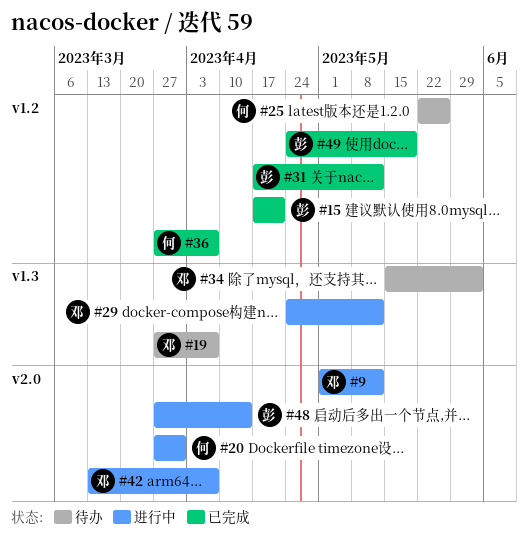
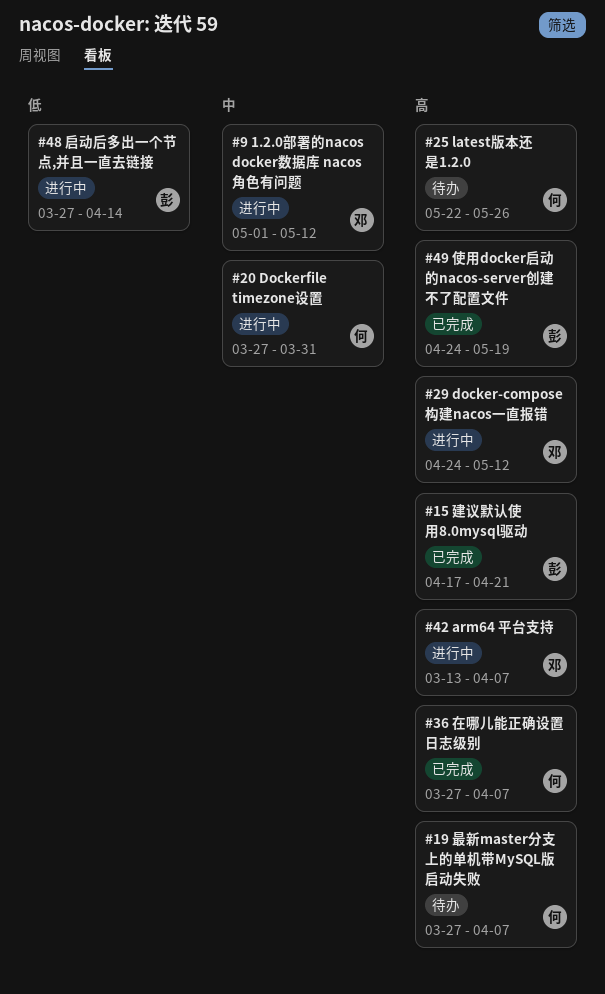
#19, owner: 邓 -> 何
#31: present -> none
#34: present -> none

